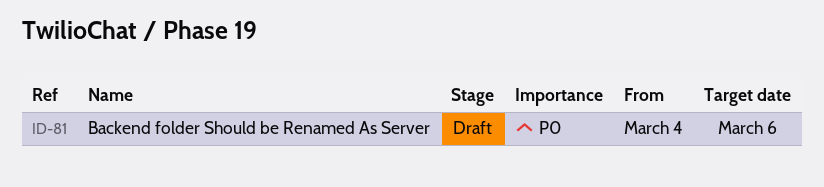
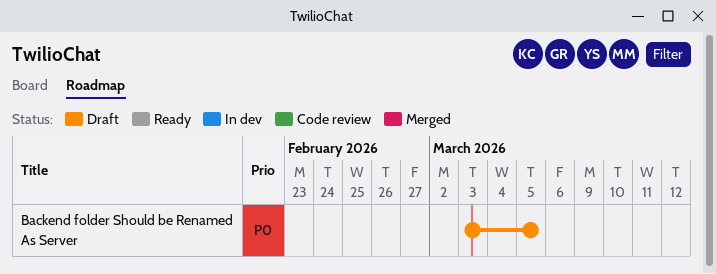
Backend folder Should be Renamed As Server, start: Mar 4 -> Mar 3
Backend folder Should be Renamed As Server, due: Mar 6 -> Mar 5

